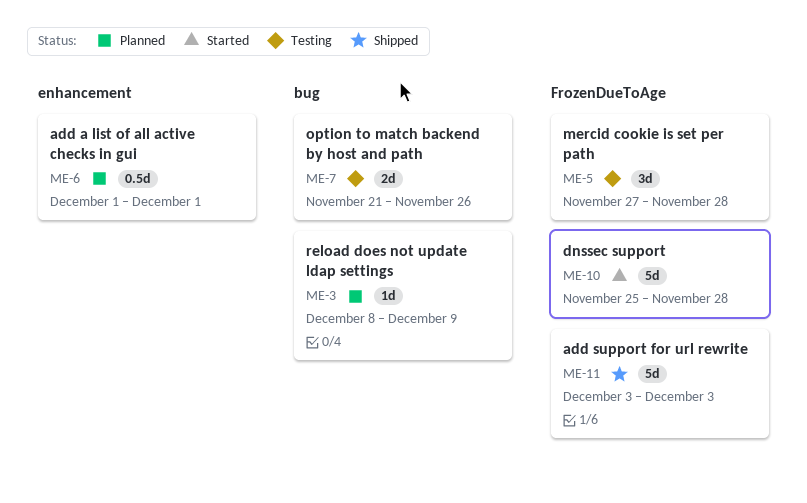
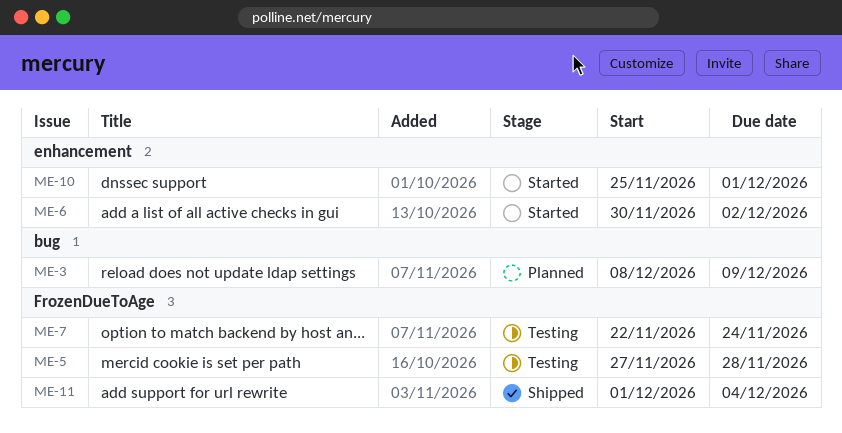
ME-6, status: Planned -> Started
ME-6, start: Dec 1 -> Nov 30
ME-6, due: Dec 1 -> Dec 2
ME-7, label: bug -> FrozenDueToAge
ME-7, start: Nov 21 -> Nov 22
ME-7, due: Nov 26 -> Nov 24
ME-10, label: FrozenDueToAge -> enhancement
ME-10, due: Nov 28 -> Dec 1
ME-11, start: Dec 3 -> Dec 1
ME-11, due: Dec 3 -> Dec 4

